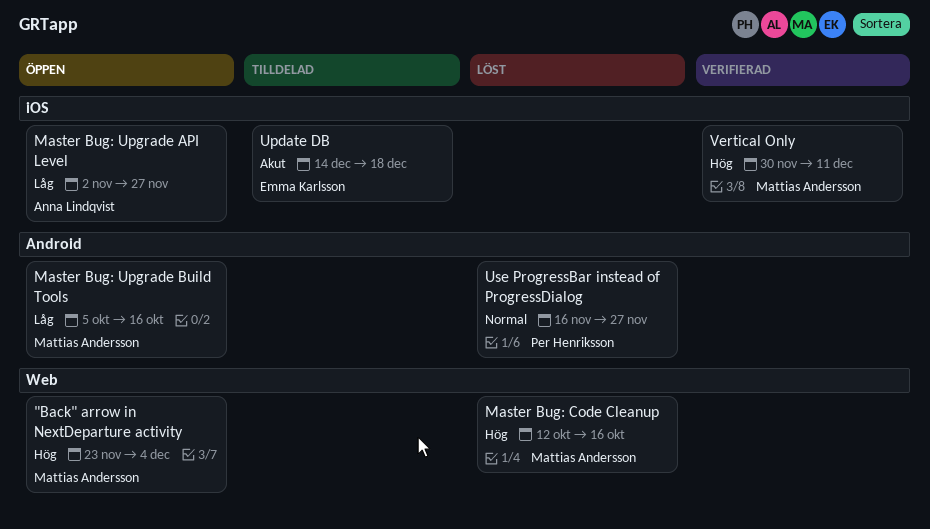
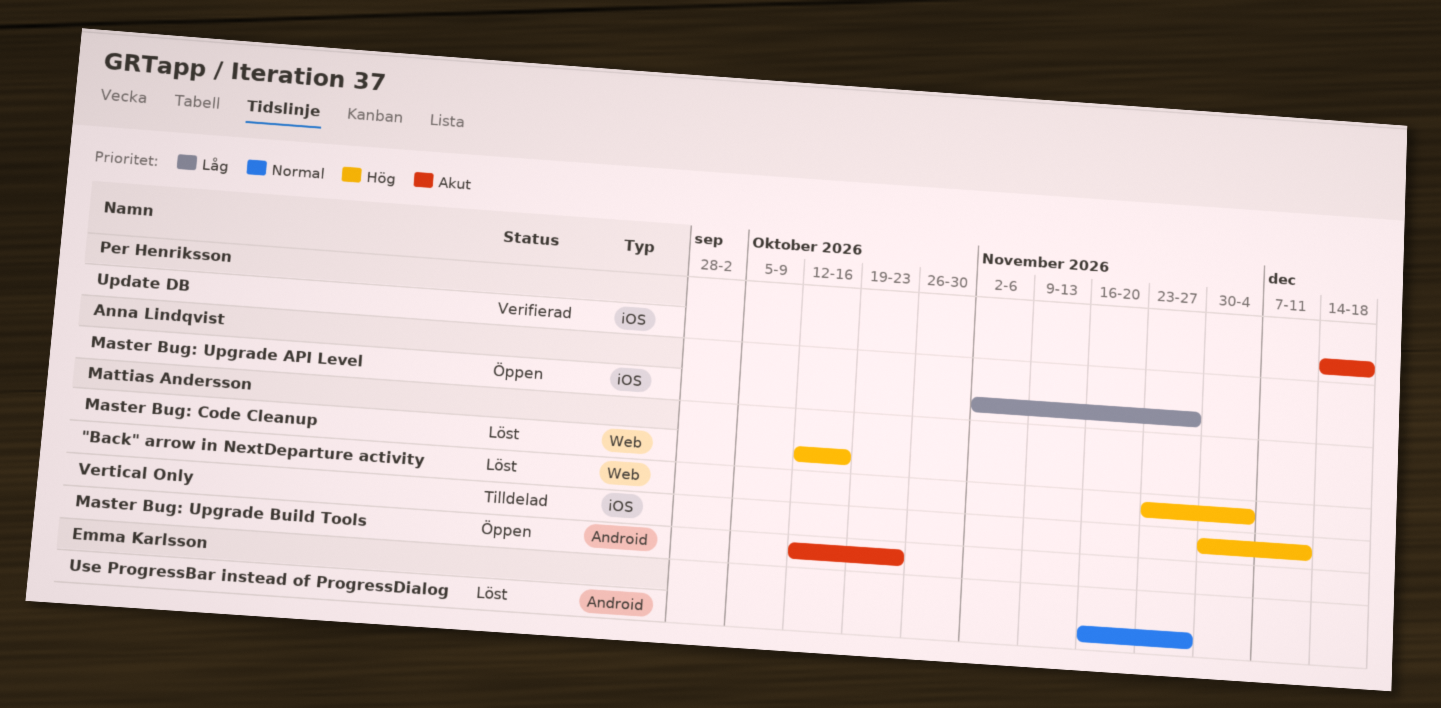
"Back" arrow in NextDeparture activity, status: Öppen -> Löst
Master Bug: Upgrade Build Tools, priority: Låg -> Akut
Master Bug: Upgrade Build Tools, start: Oct 5 -> Oct 12
Master Bug: Upgrade Build Tools, due: Oct 16 -> Oct 23
Update DB, status: Tilldelad -> Verifierad
Update DB, owner: Emma Karlsson -> Per Henriksson
Use ProgressBar instead of ProgressDialog, owner: Per Henriksson -> Emma Karlsson
Vertical Only, status: Verifierad -> Tilldelad

